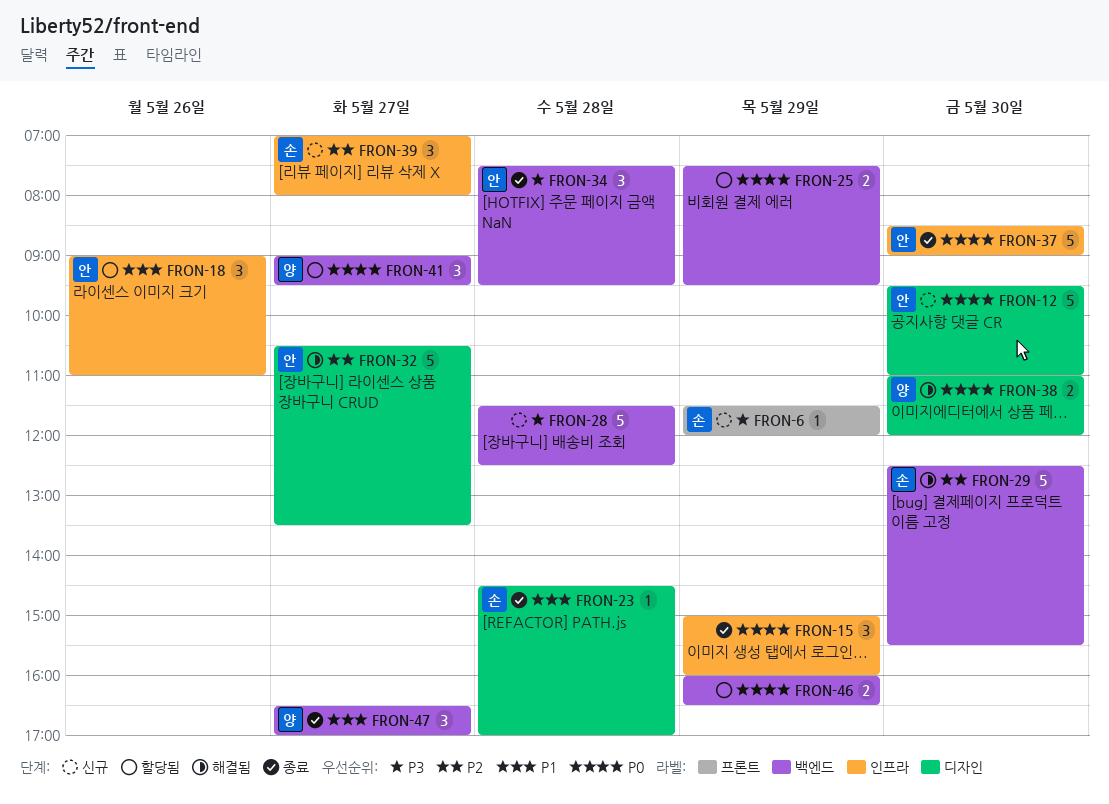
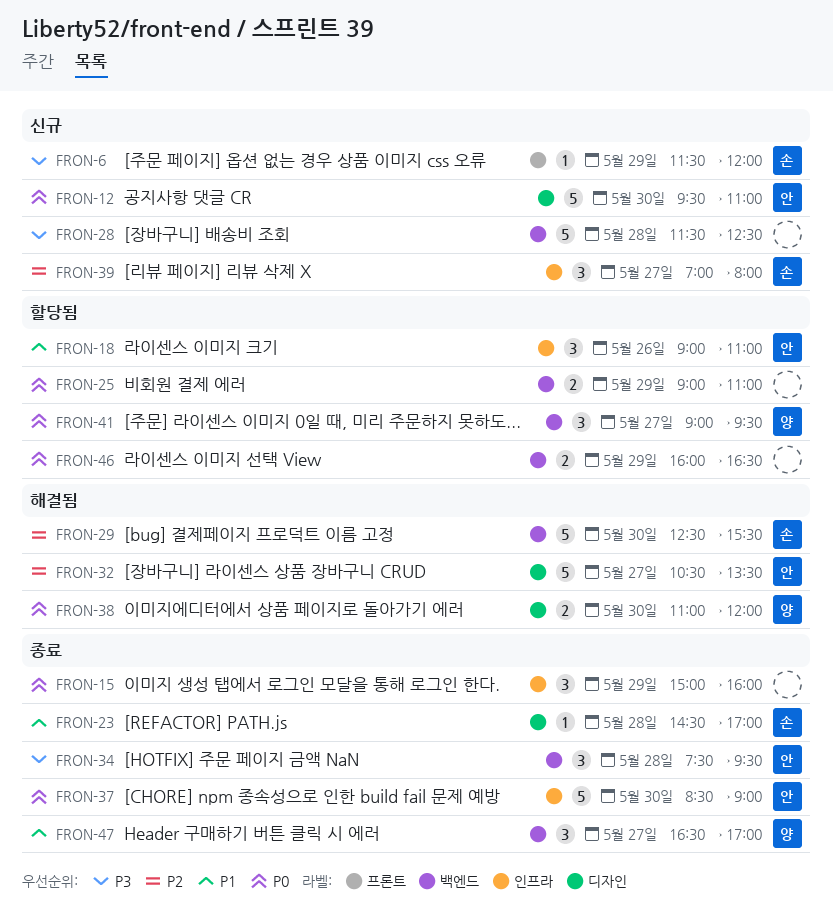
FRON-25, begins: 07:30 -> 09:00
FRON-25, ends: 09:30 -> 11:00

